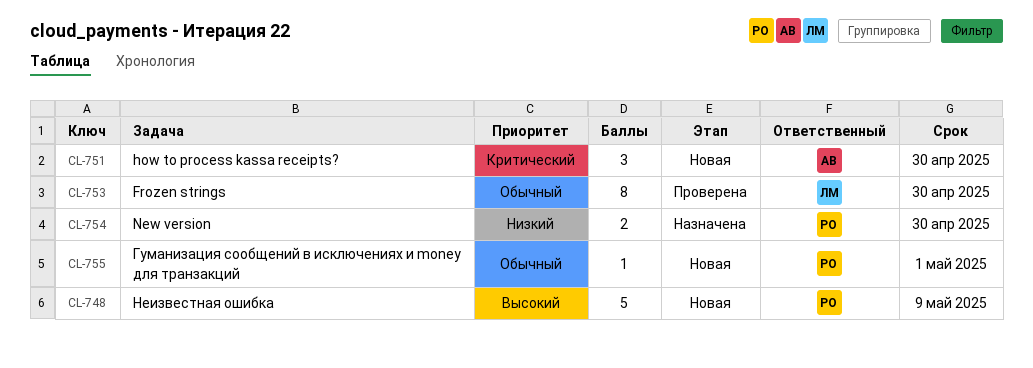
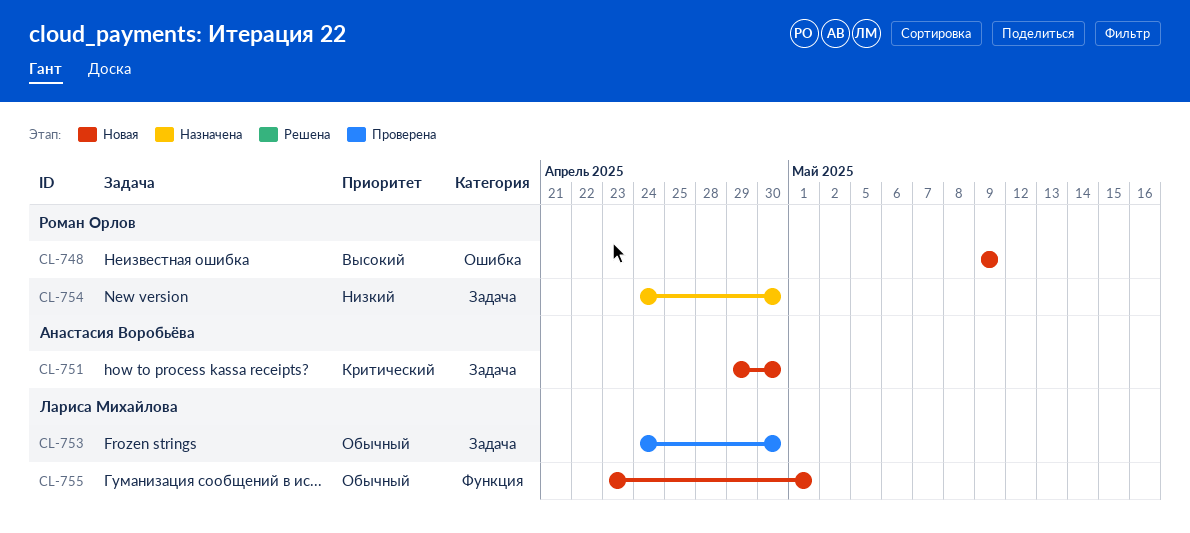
CL-755, owner: Роман Орлов -> Лариса Михайлова

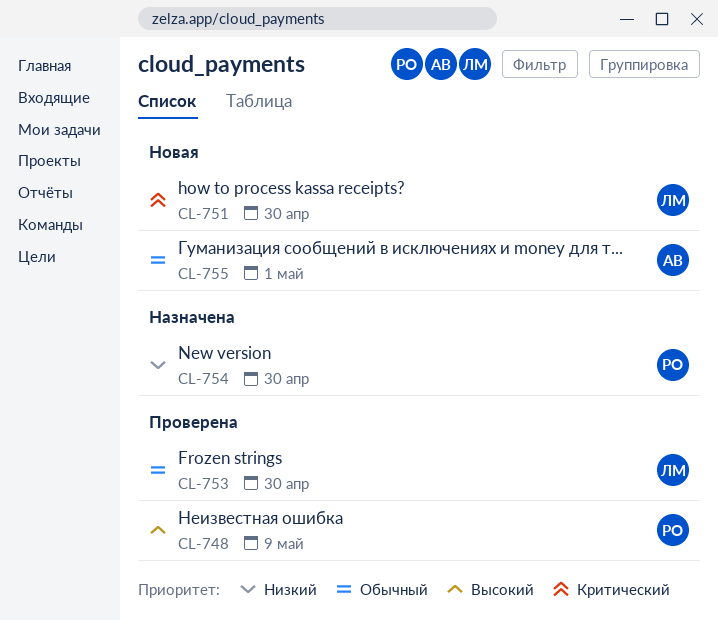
CL-748, status: Новая -> Проверена
CL-751, owner: Анастасия Воробьёва -> Лариса Михайлова
CL-755, owner: Лариса Михайлова -> Анастасия Воробьёва

